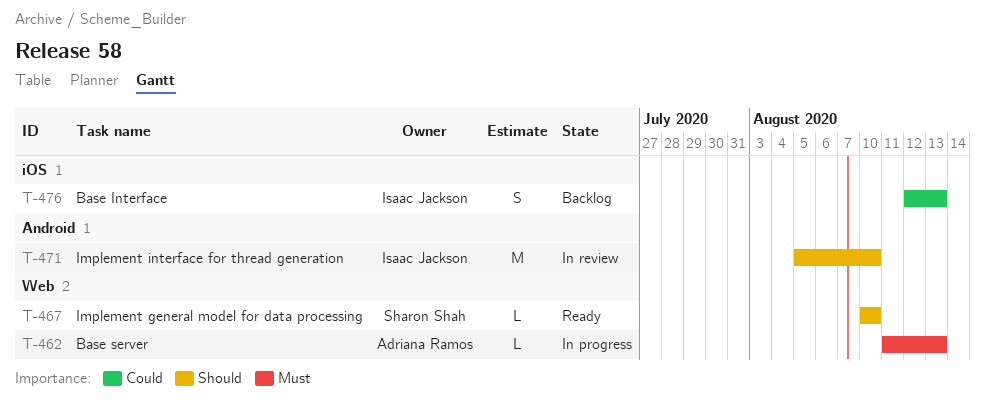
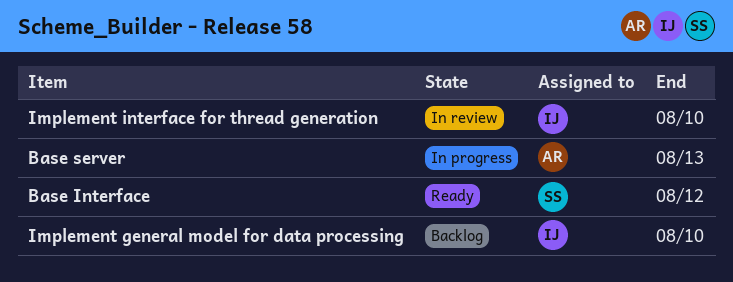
Base Interface, status: Backlog -> Ready
Base Interface, owner: Isaac Jackson -> Sharon Shah
Base Interface, due: Aug 13 -> Aug 12
Implement general model for data processing, status: Ready -> Backlog
Implement general model for data processing, owner: Sharon Shah -> Isaac Jackson

